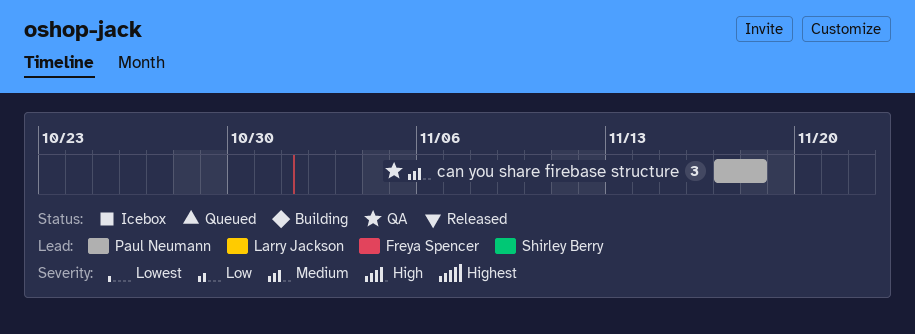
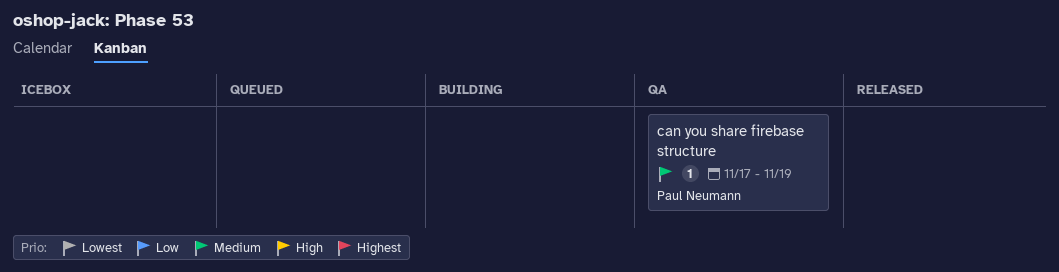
can you share firebase structure, estimate: 3 -> 1
can you share firebase structure, due: Nov 18 -> Nov 19

